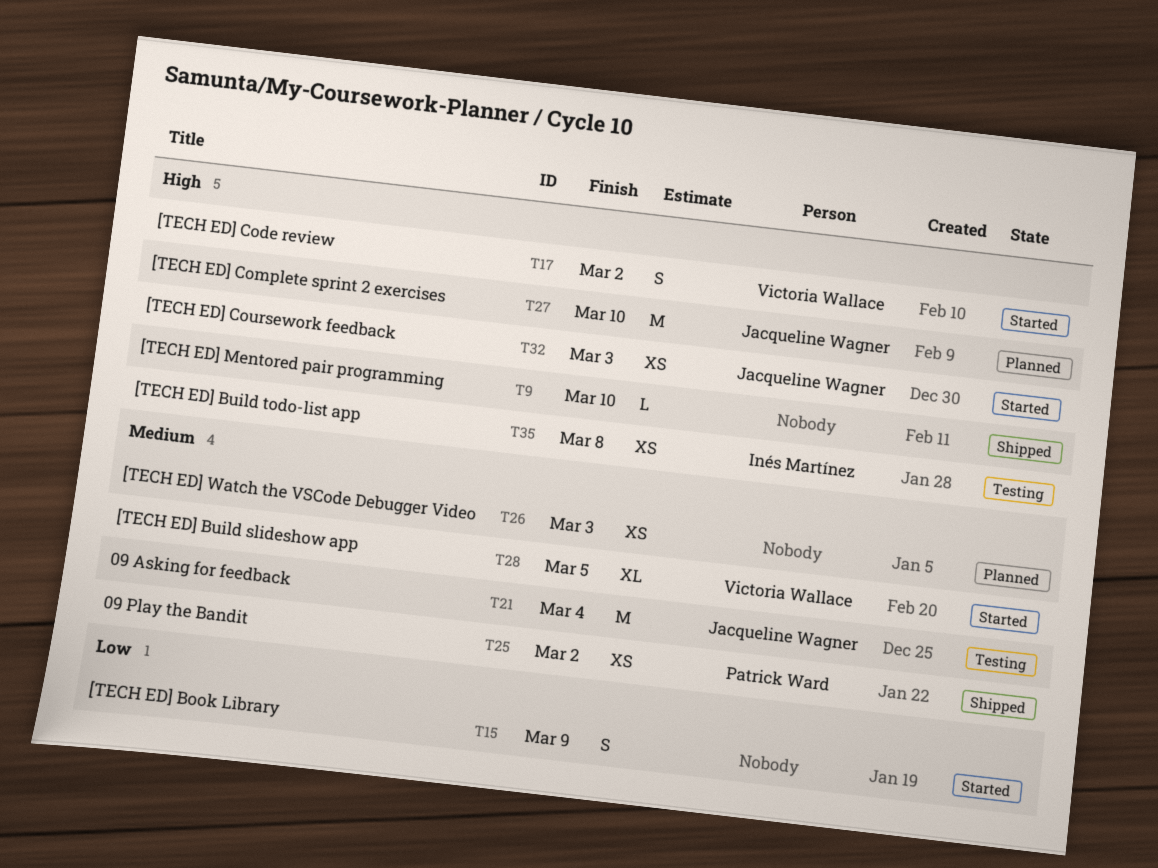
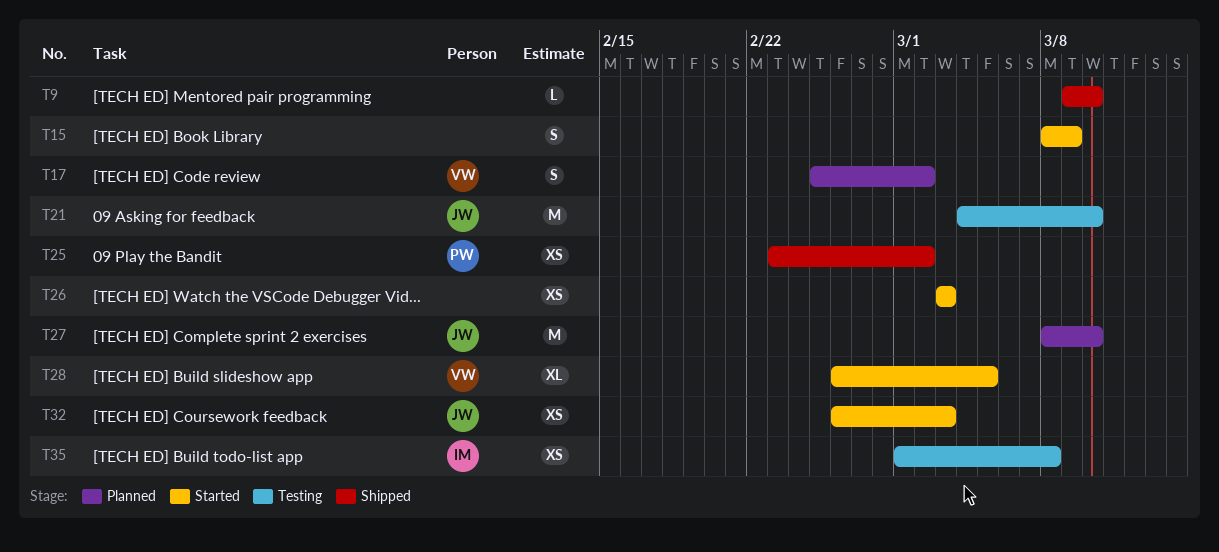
T17, status: Started -> Planned
T21, due: Mar 4 -> Mar 10
T26, status: Planned -> Started

